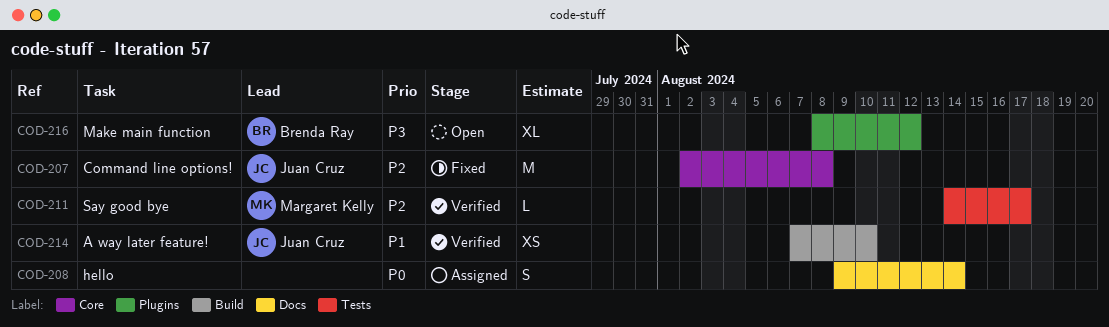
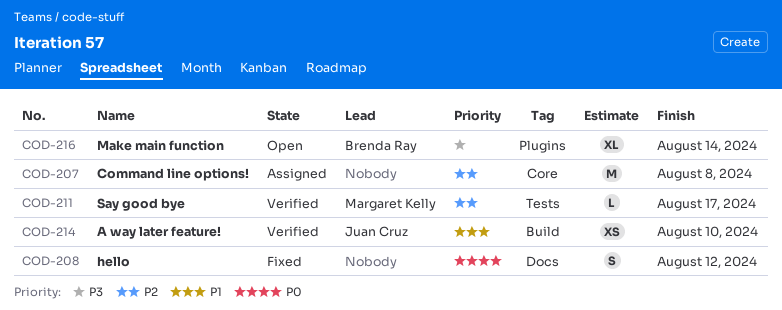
COD-207, status: Fixed -> Assigned
COD-207, owner: Juan Cruz -> none
COD-208, status: Assigned -> Fixed
COD-208, due: Aug 14 -> Aug 12
COD-216, due: Aug 12 -> Aug 14

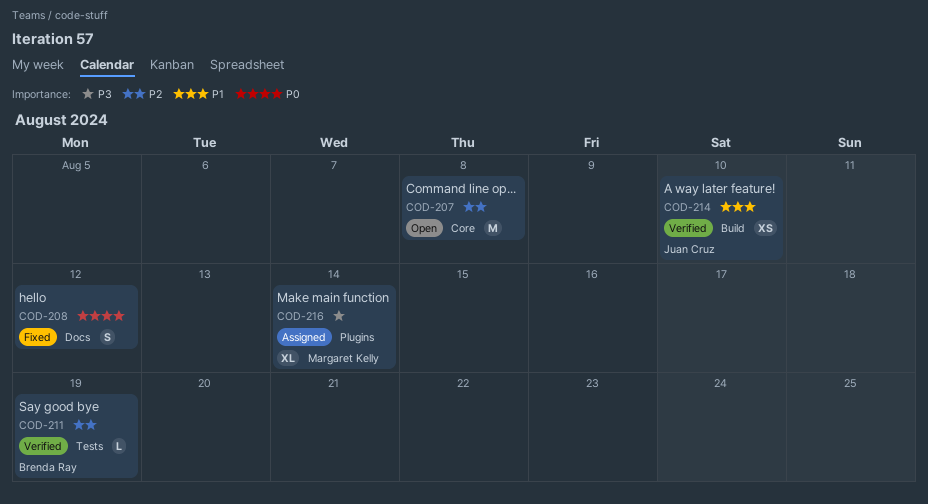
COD-207, status: Assigned -> Open
COD-211, owner: Margaret Kelly -> Brenda Ray
COD-211, due: Aug 17 -> Aug 19
COD-216, status: Open -> Assigned
COD-216, owner: Brenda Ray -> Margaret Kelly

